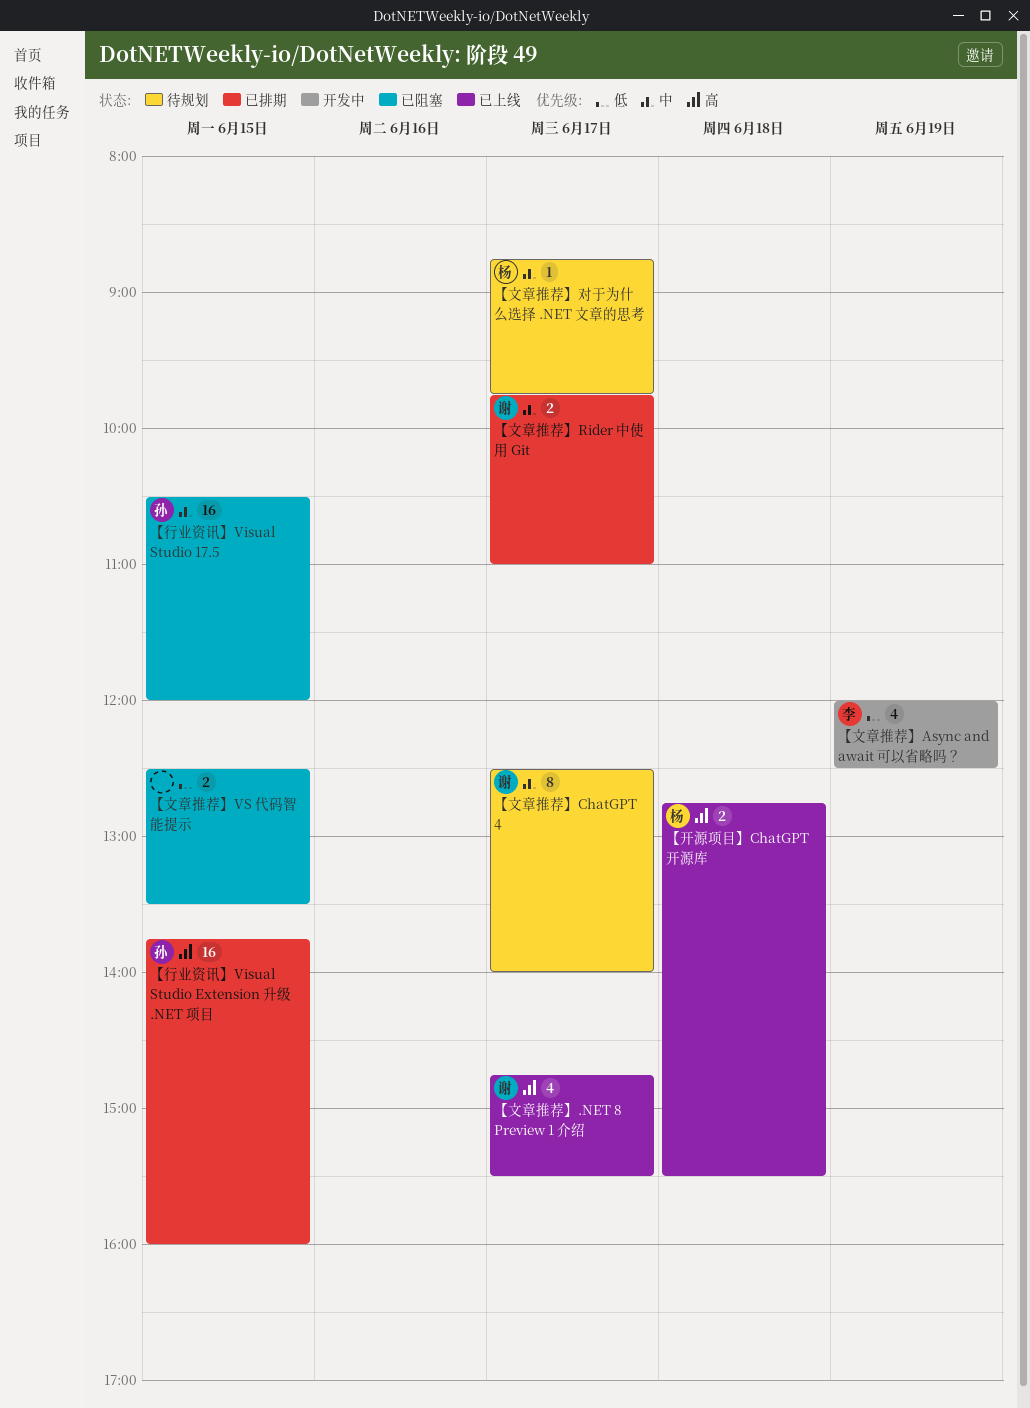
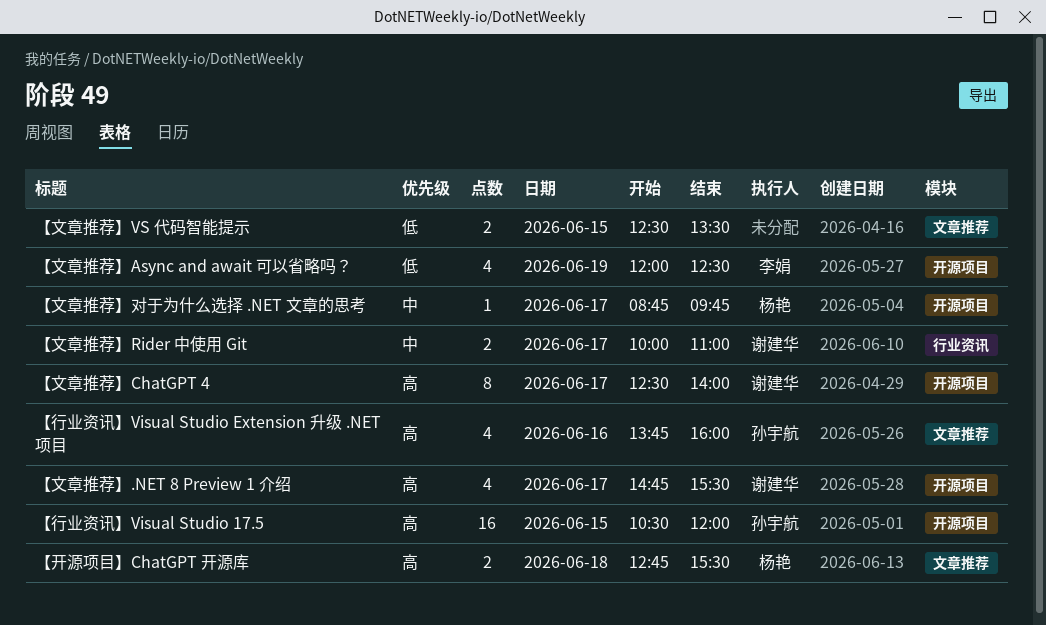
【文章推荐】ChatGPT 4, priority: 中 -> 高
【文章推荐】Rider 中使用 Git, begins: 09:45 -> 10:00
【行业资讯】Visual Studio 17.5, priority: 中 -> 高
【行业资讯】Visual Studio Extension 升级 .NET 项目, estimate: 16 -> 4
【行业资讯】Visual Studio Extension 升级 .NET 项目, day: Jun 15 -> Jun 16

